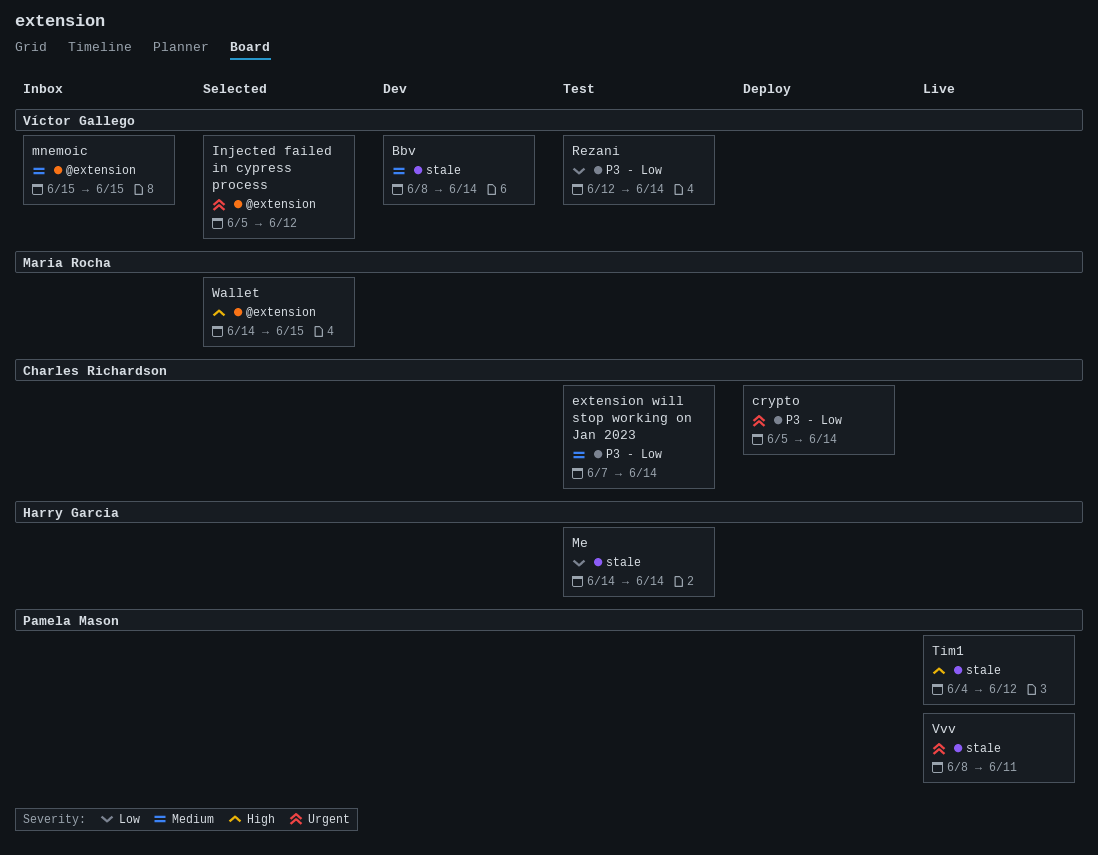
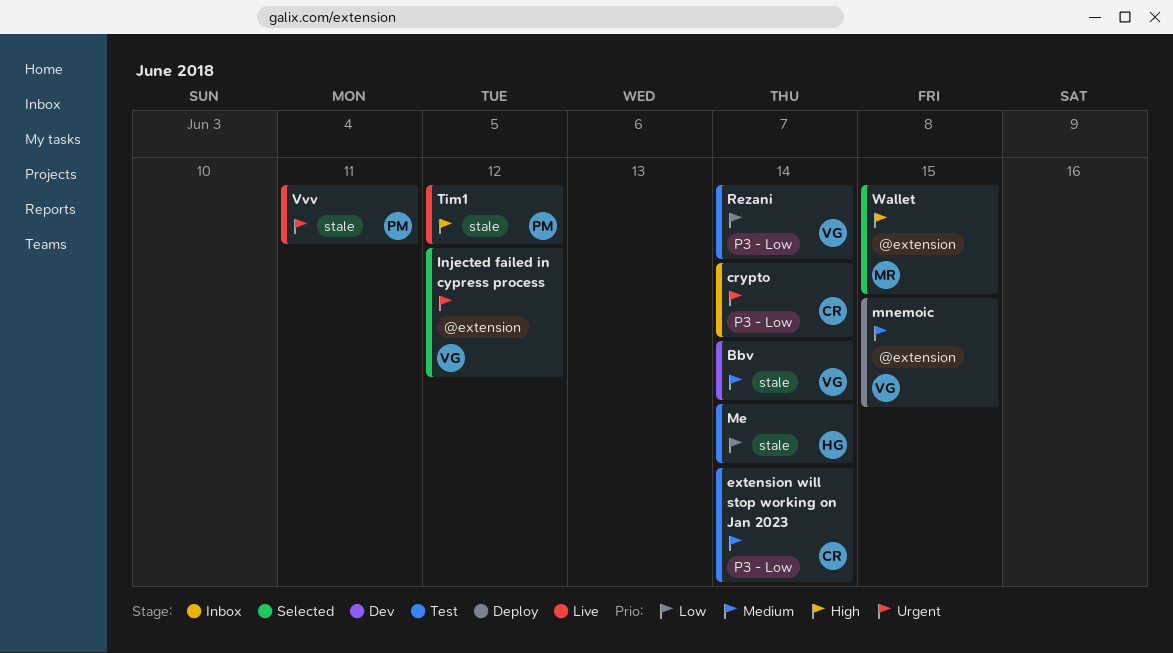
crypto, status: Deploy -> Inbox
mnemoic, status: Inbox -> Deploy

